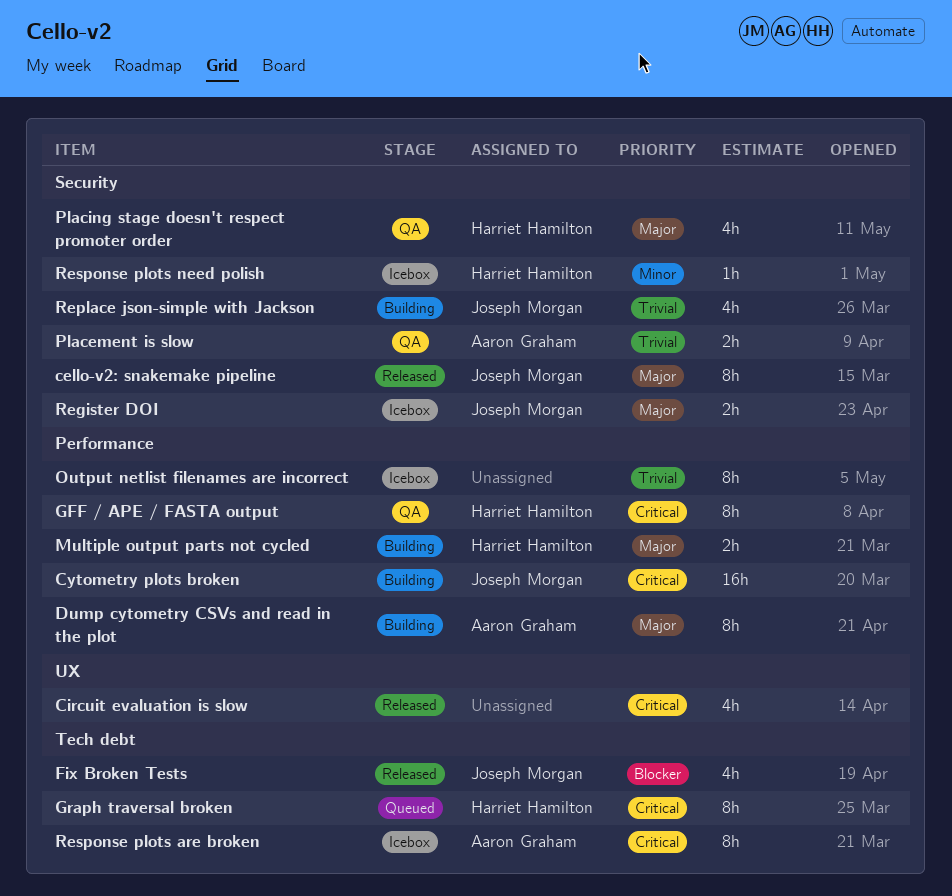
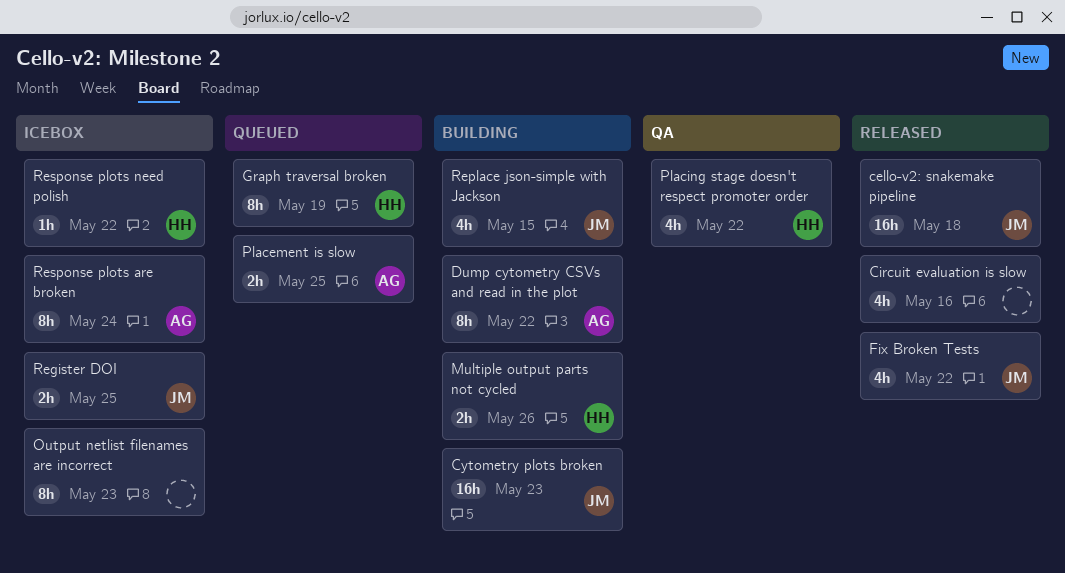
cello-v2: snakemake pipeline, estimate: 8h -> 16h
GFF / APE / FASTA output: present -> none
Placement is slow, status: QA -> Queued

